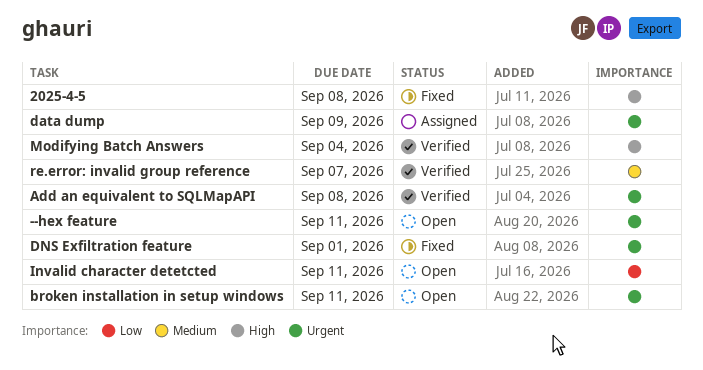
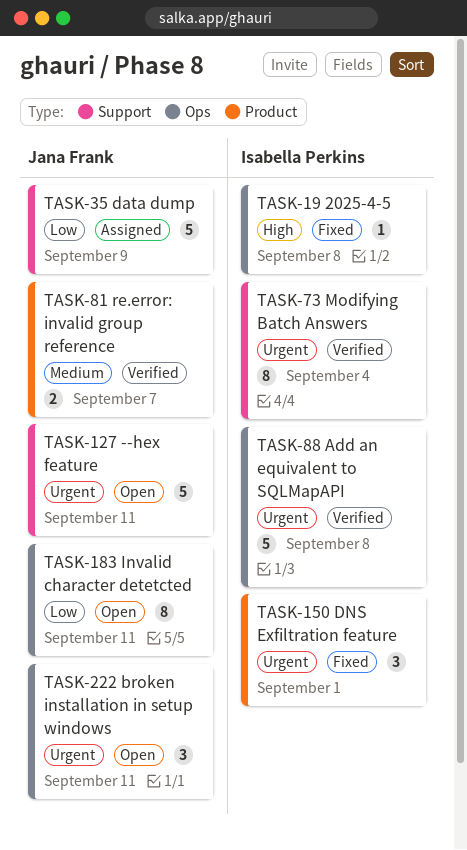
data dump, priority: Urgent -> Low
Modifying Batch Answers, priority: High -> Urgent

